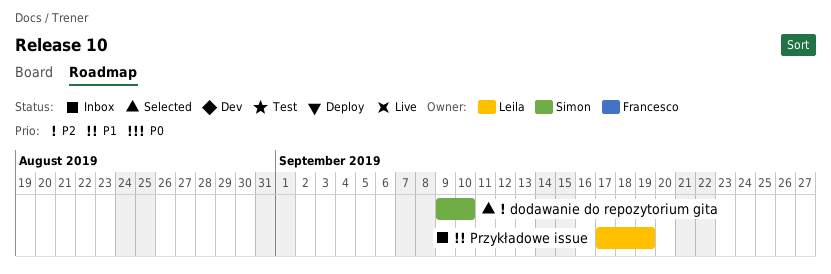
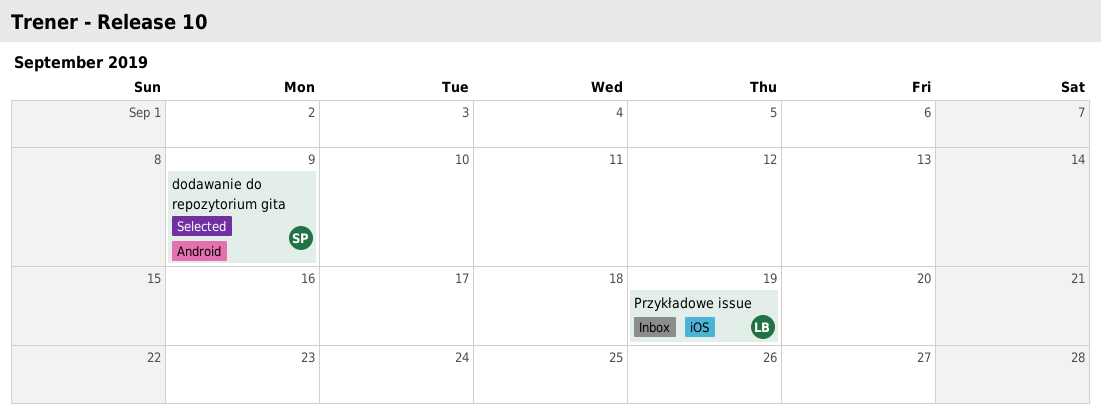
dodawanie do repozytorium gita, due: Sep 10 -> Sep 9

